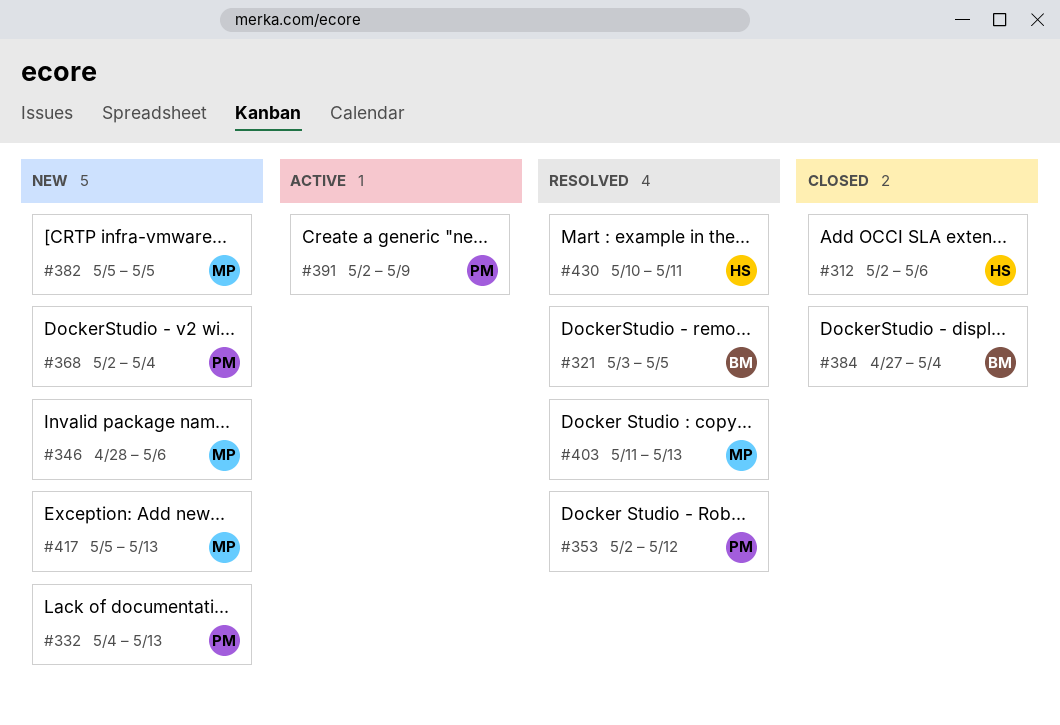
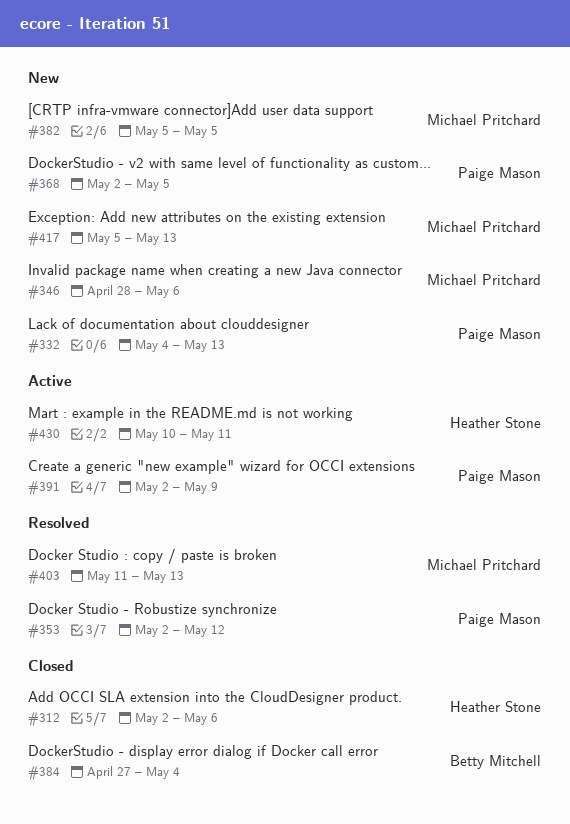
#321: present -> none
#368, due: May 4 -> May 5
#430, status: Resolved -> Active

